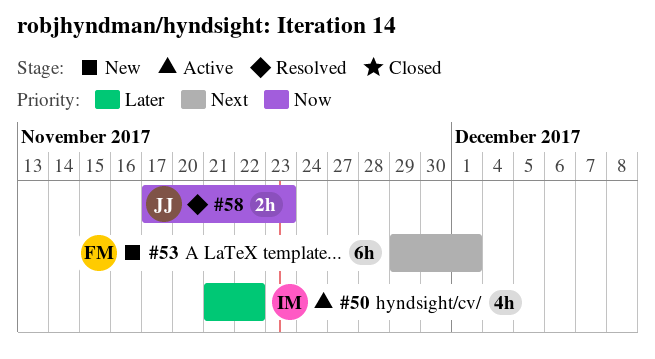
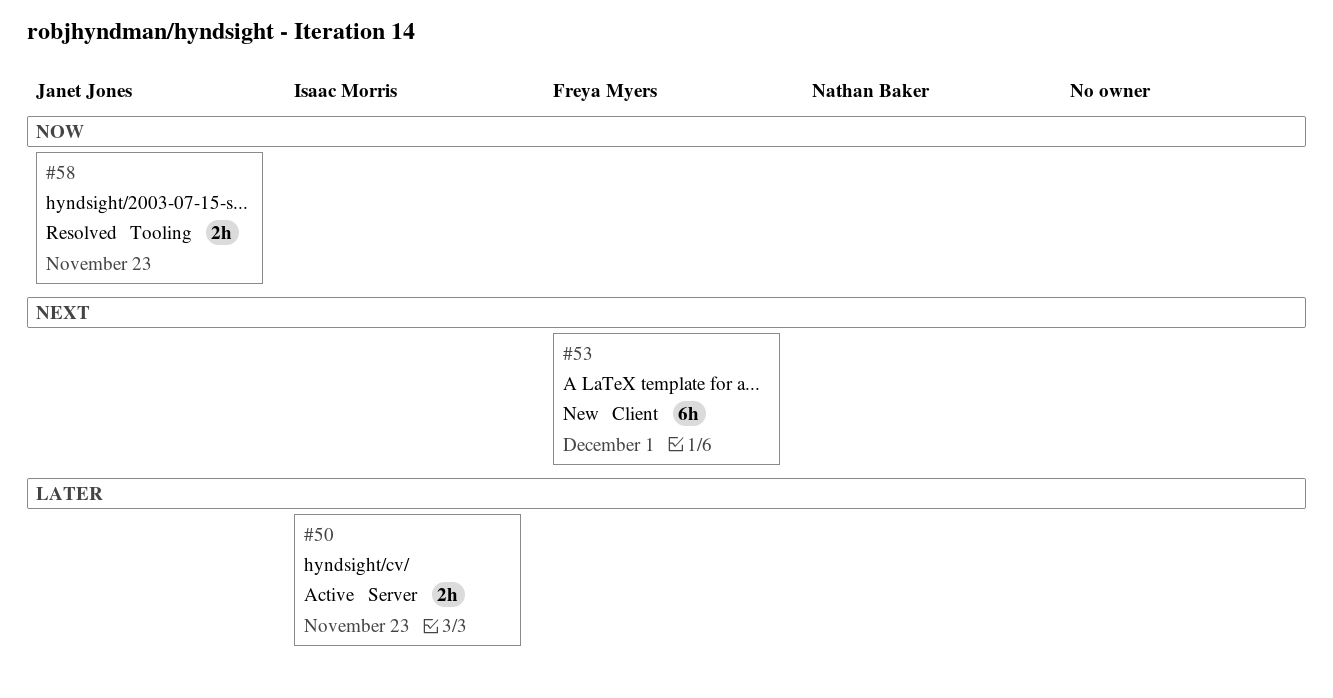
#50, estimate: 4h -> 2h
#50, due: Nov 22 -> Nov 23

